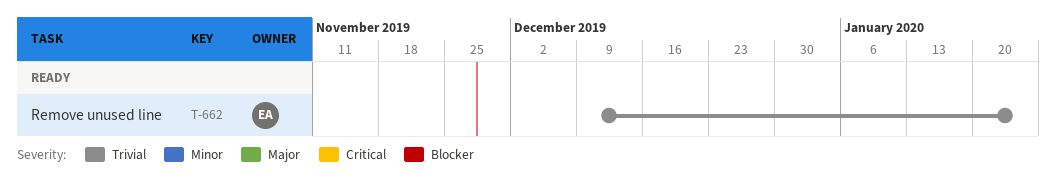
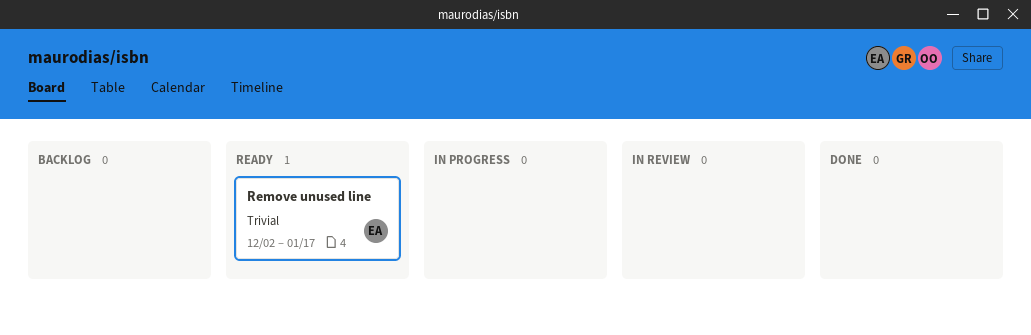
Remove unused line, start: Dec 9 -> Dec 2
Remove unused line, due: Jan 24 -> Jan 17

